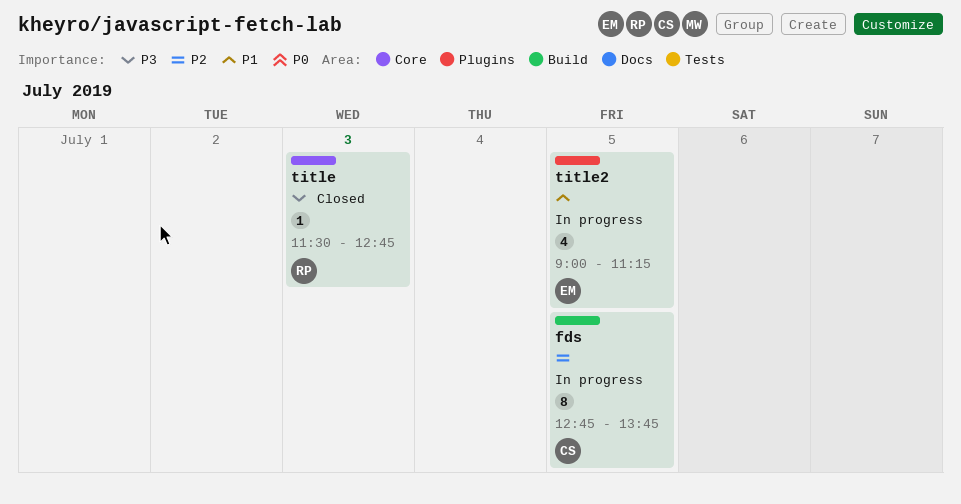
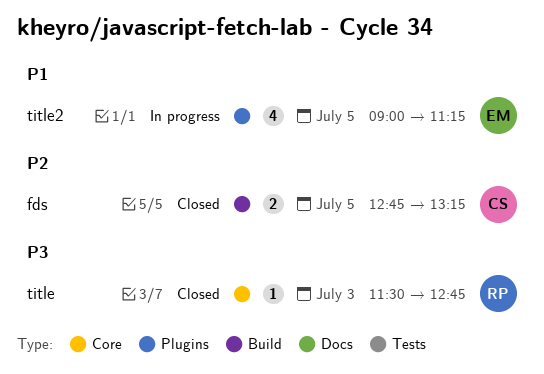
fds, status: In progress -> Closed
fds, estimate: 8 -> 2
fds, ends: 13:45 -> 13:15

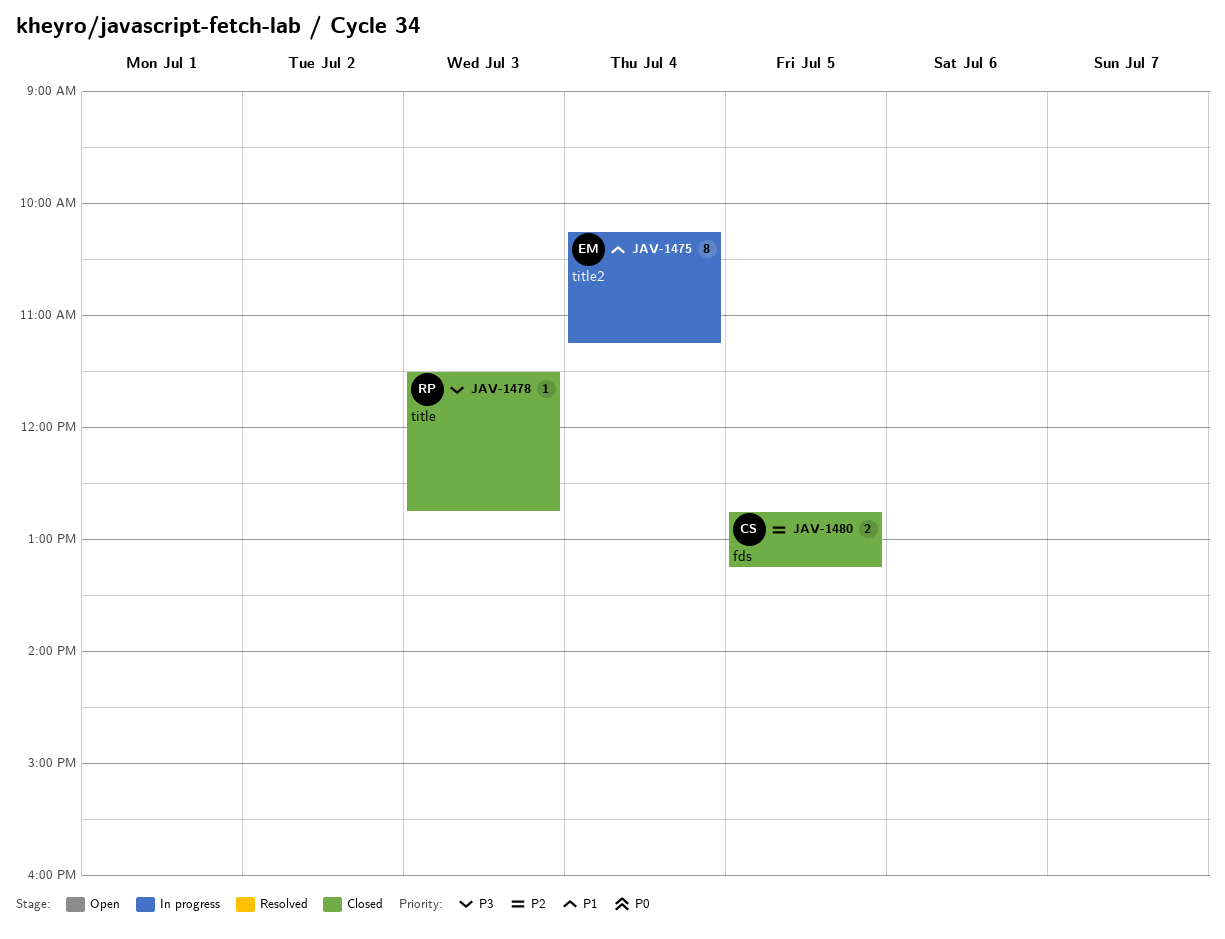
title2, estimate: 4 -> 8
title2, day: Jul 5 -> Jul 4
title2, begins: 09:00 -> 10:15

